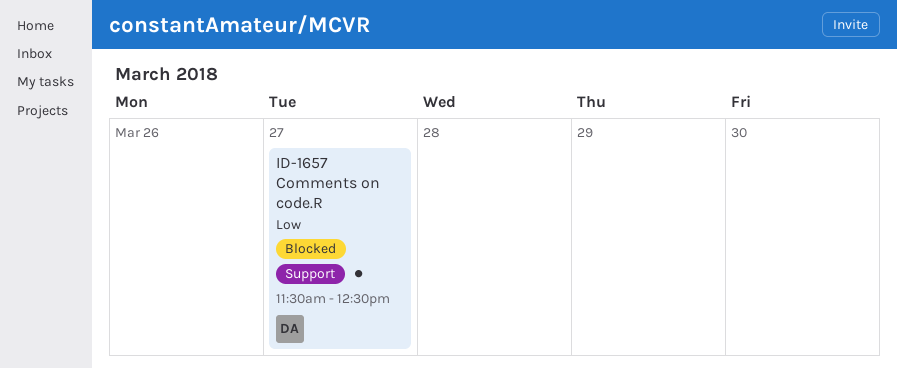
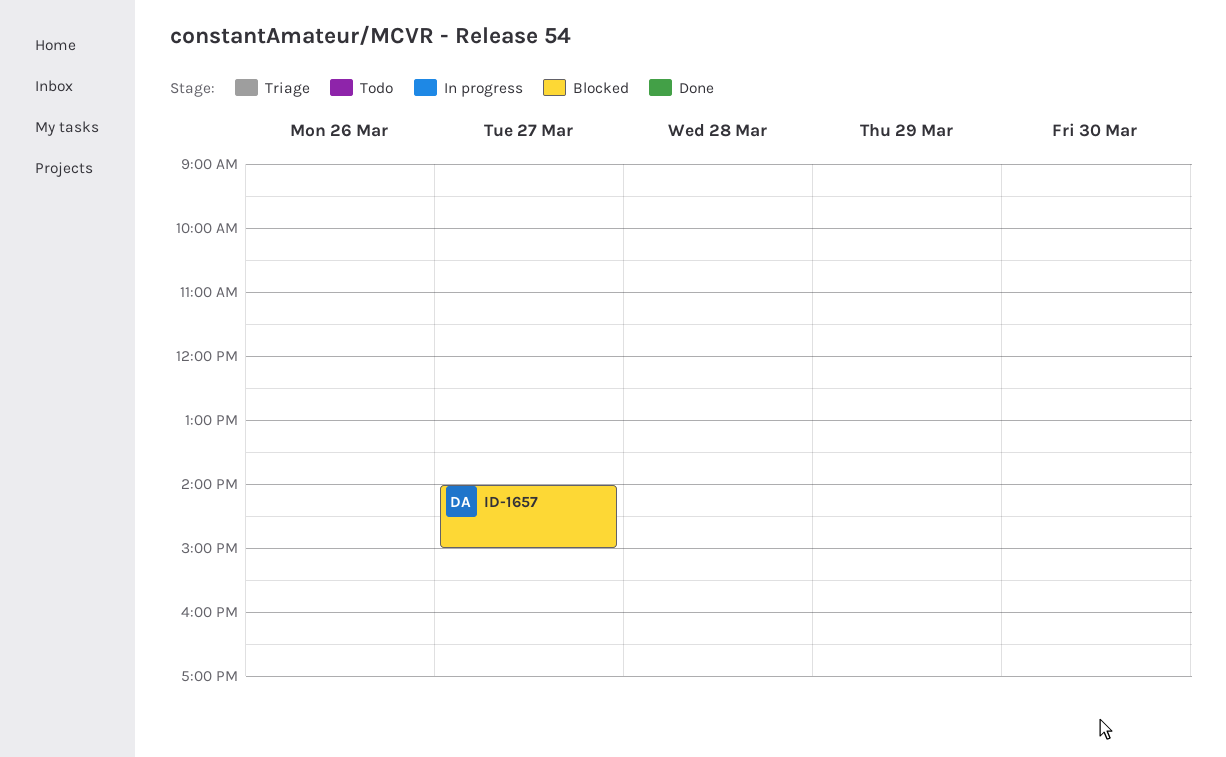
ID-1657, begins: 11:30 -> 14:00
ID-1657, ends: 12:30 -> 15:00

